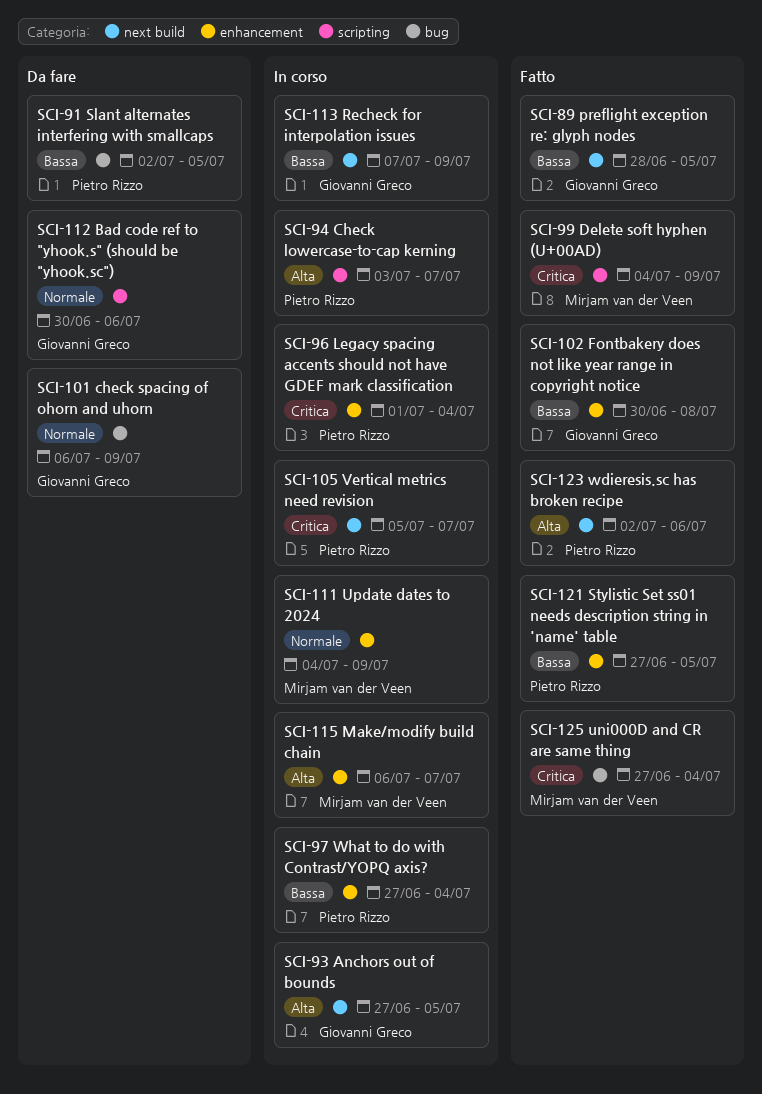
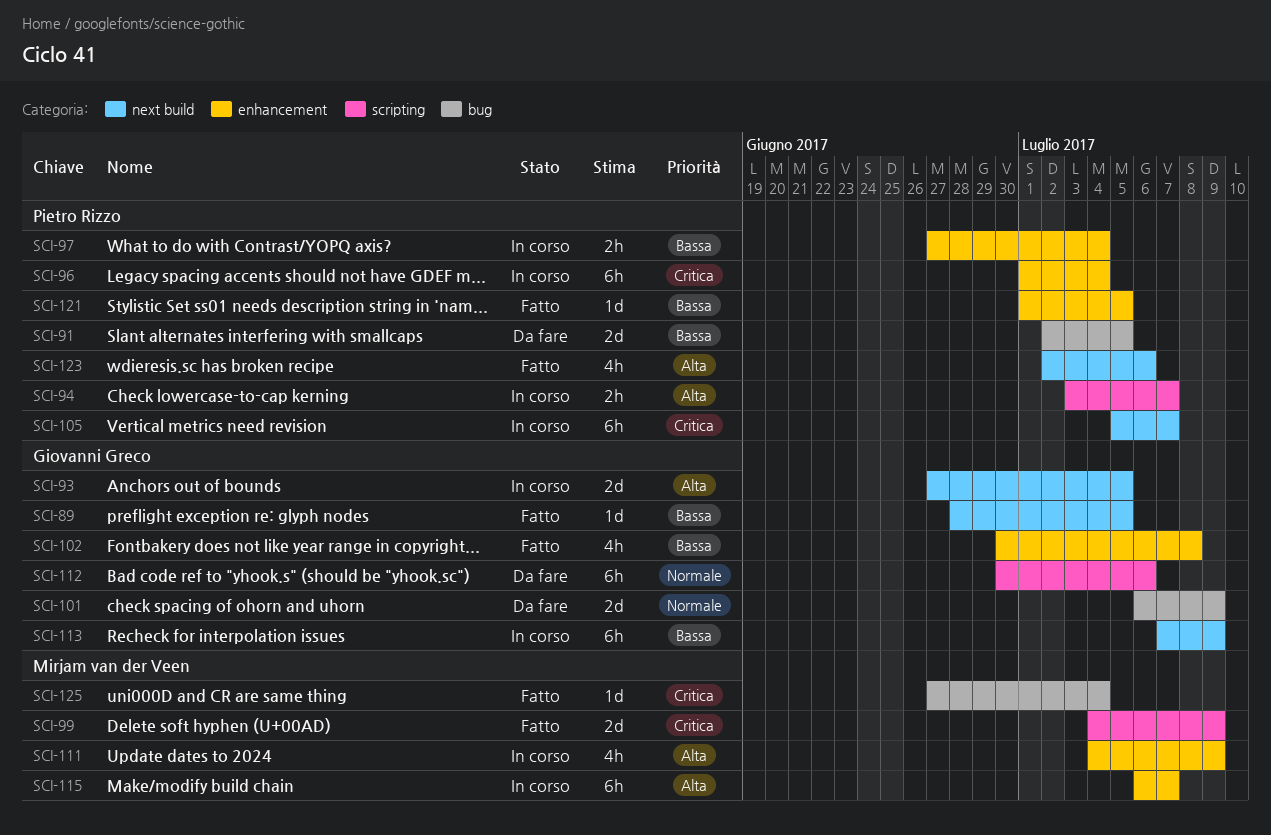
SCI-111, priority: Normale -> Alta
SCI-121, start: Jun 27 -> Jul 1

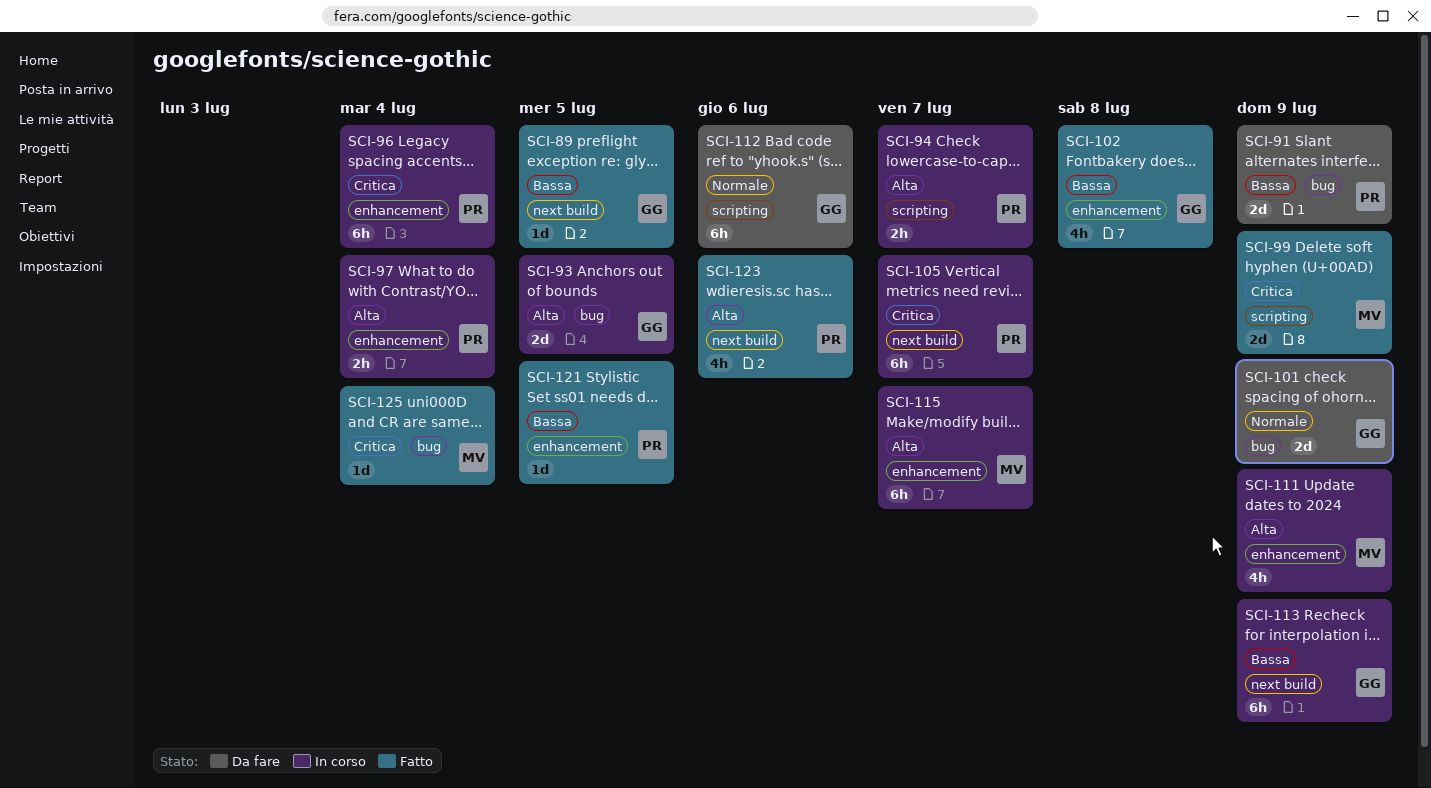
SCI-91, due: Jul 5 -> Jul 9
SCI-93, label: next build -> bug
SCI-97, priority: Bassa -> Alta

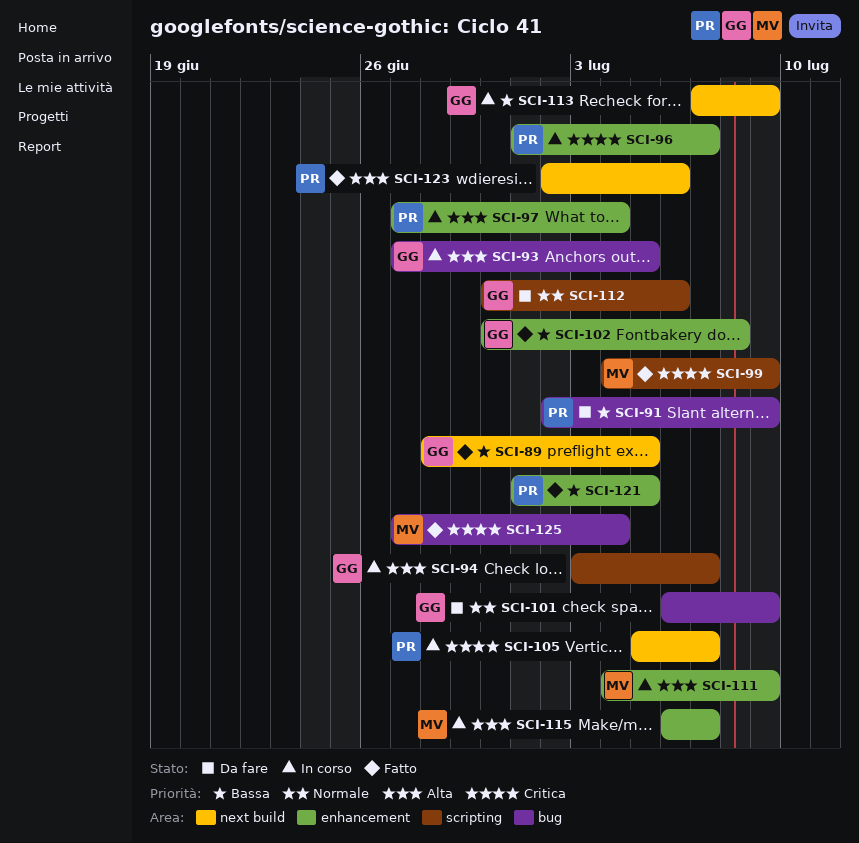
SCI-94, owner: PR -> GG
SCI-96, due: Jul 4 -> Jul 7

